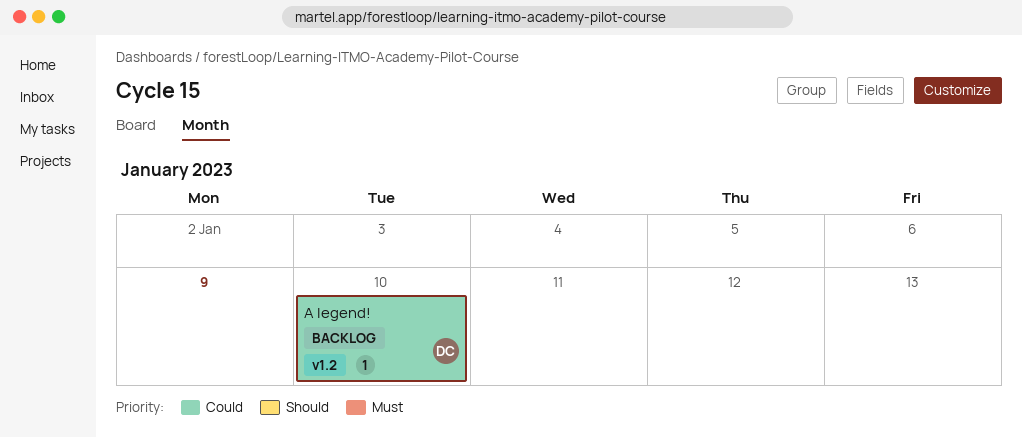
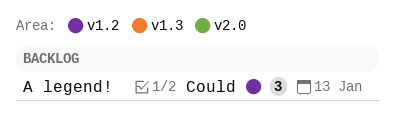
A legend!, estimate: 1 -> 3
A legend!, due: Jan 10 -> Jan 13

